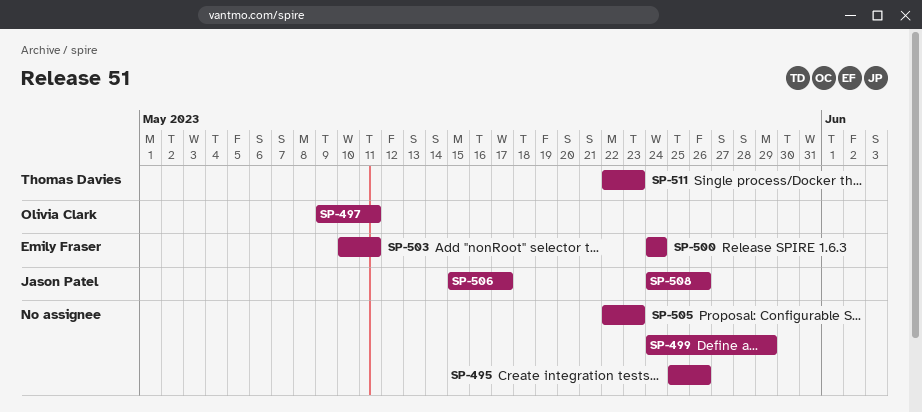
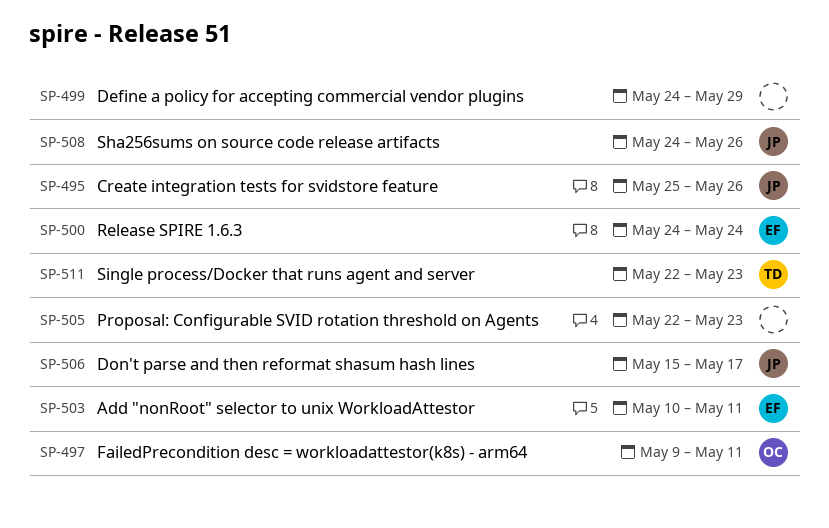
SP-495, owner: none -> Jason Patel

